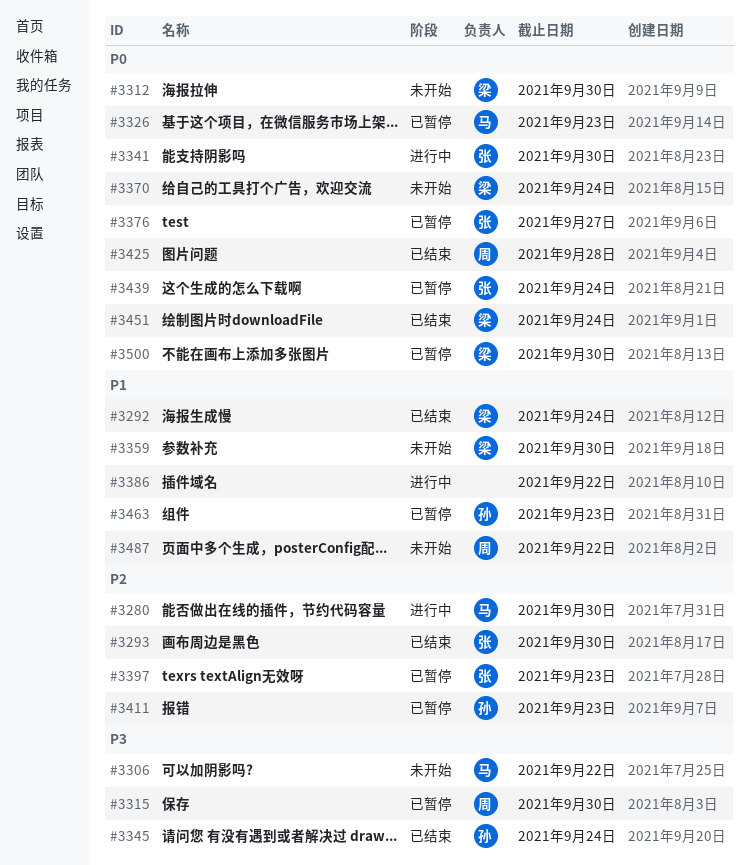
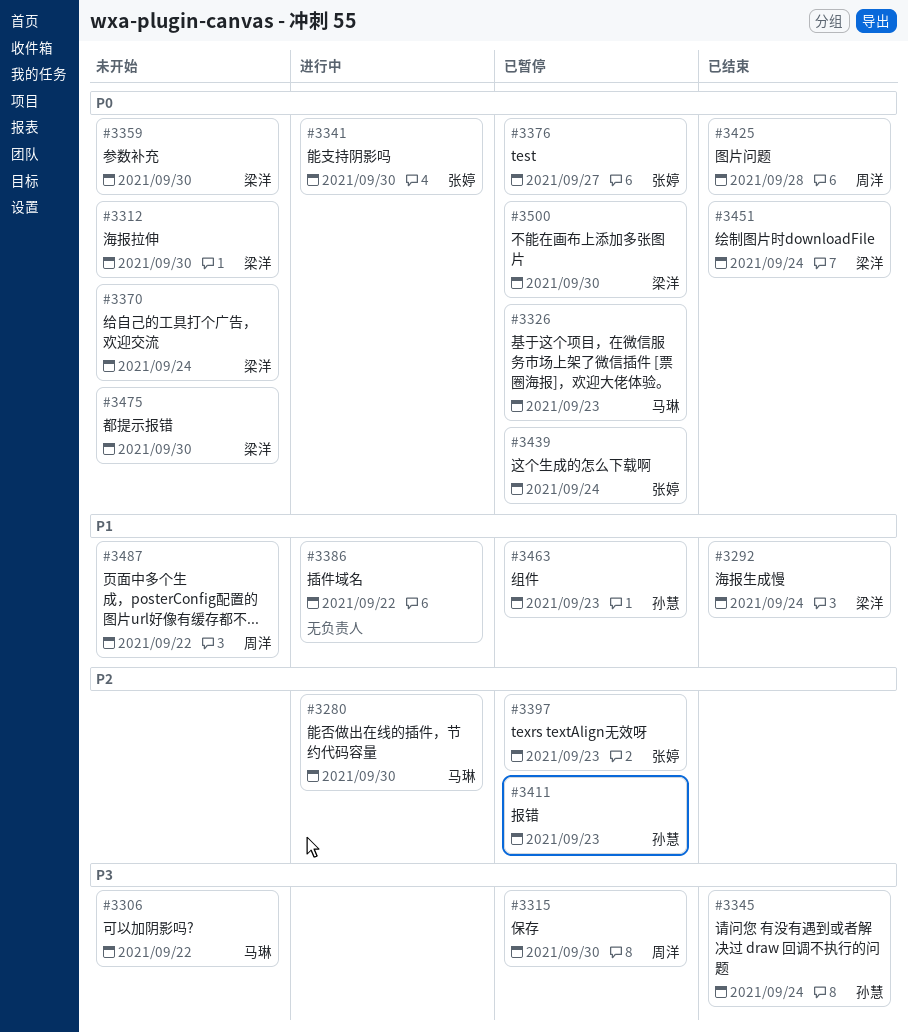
#3293: present -> none
#3359, priority: P1 -> P0
#3475: none -> present

